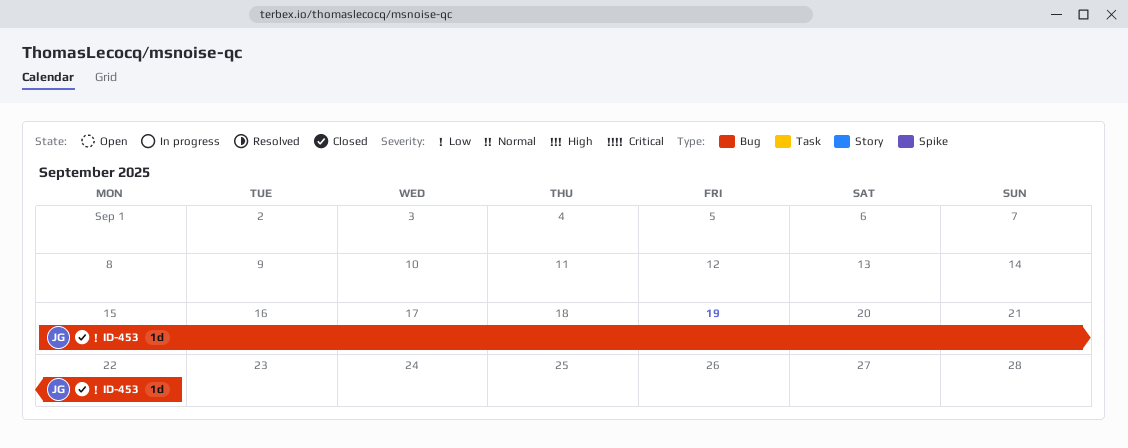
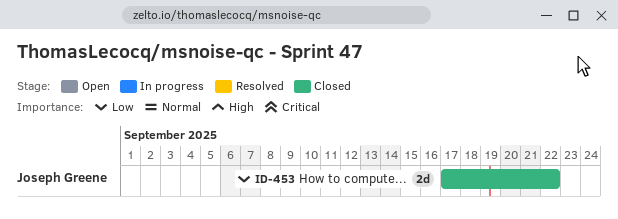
ID-453, estimate: 1d -> 2d
ID-453, start: Sep 15 -> Sep 17

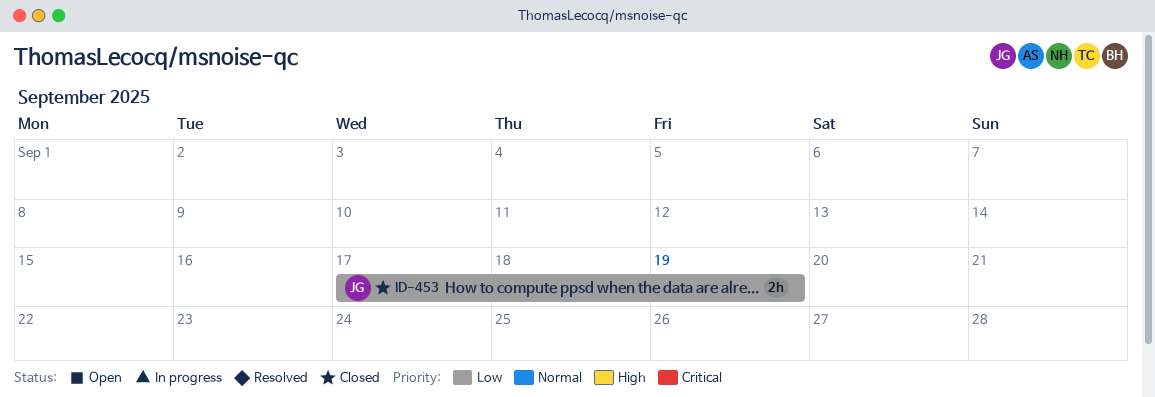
ID-453, estimate: 2d -> 2h
ID-453, due: Sep 22 -> Sep 19

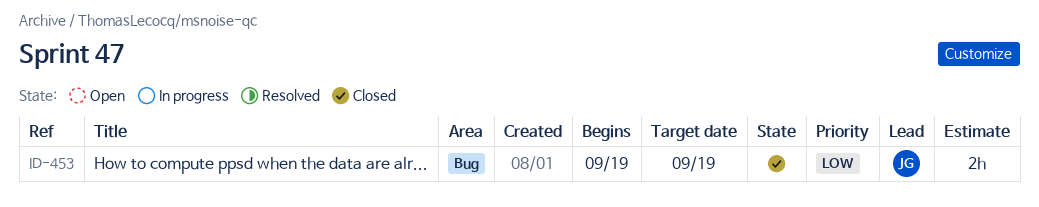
ID-453, start: Sep 17 -> Sep 19

